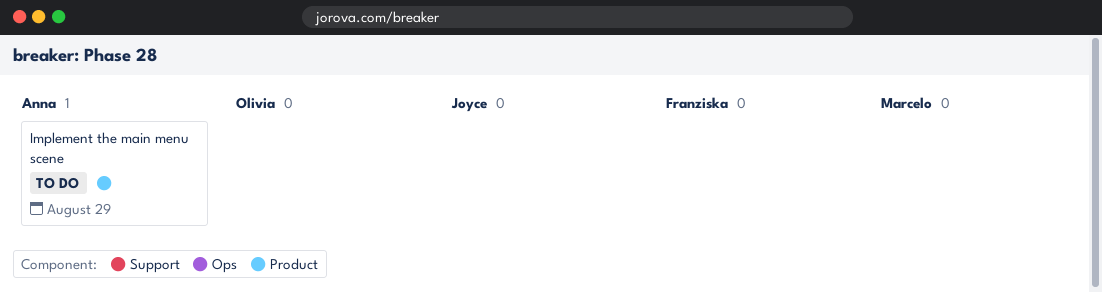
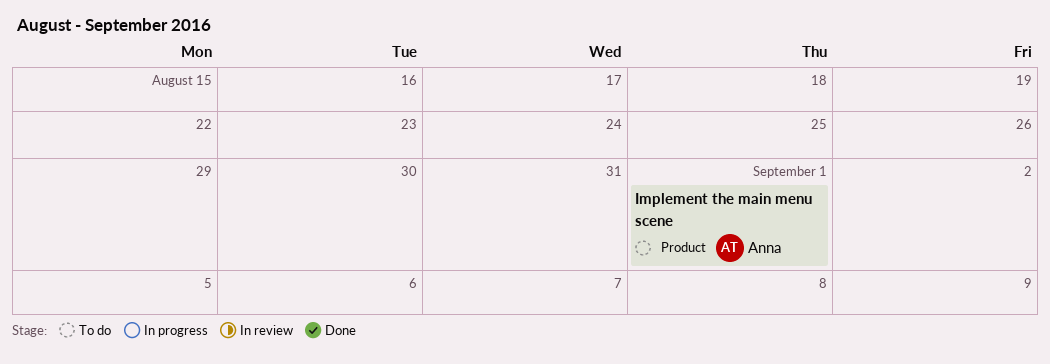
Implement the main menu scene, due: Aug 29 -> Sep 1

